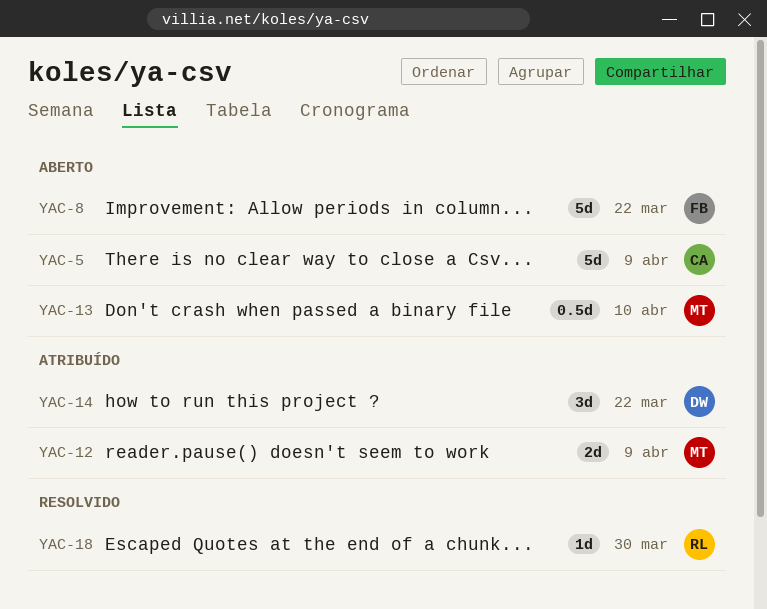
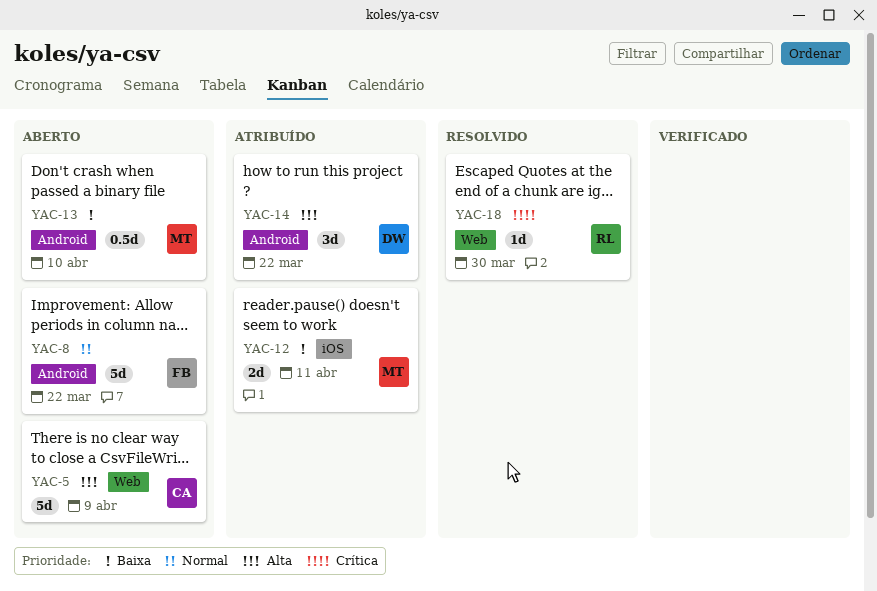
YAC-12, due: Apr 9 -> Apr 11

